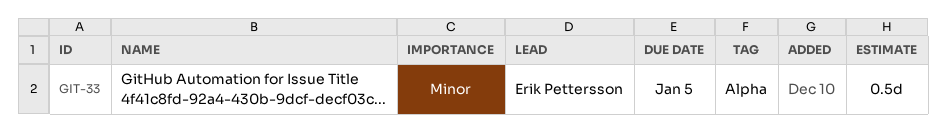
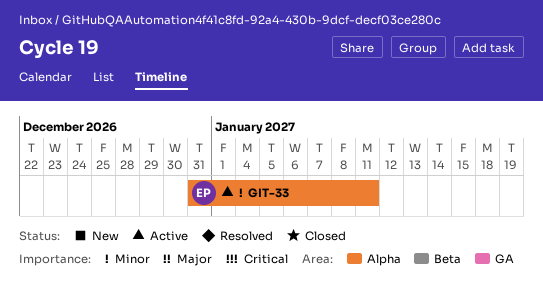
GIT-33, due: Jan 5 -> Jan 11

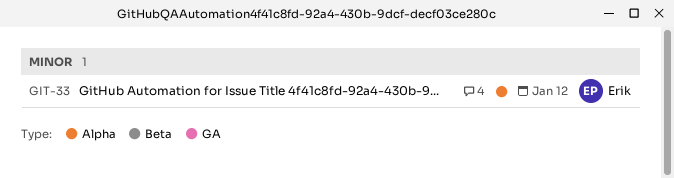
GIT-33, due: Jan 11 -> Jan 12

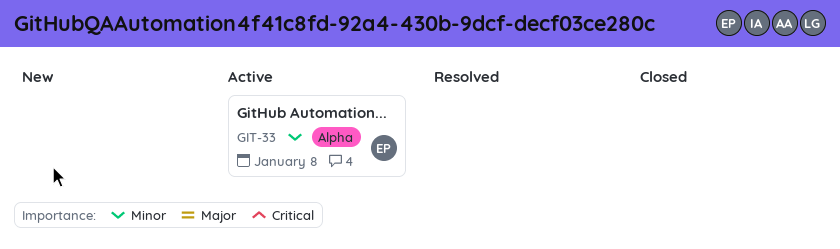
GIT-33, due: Jan 12 -> Jan 8

